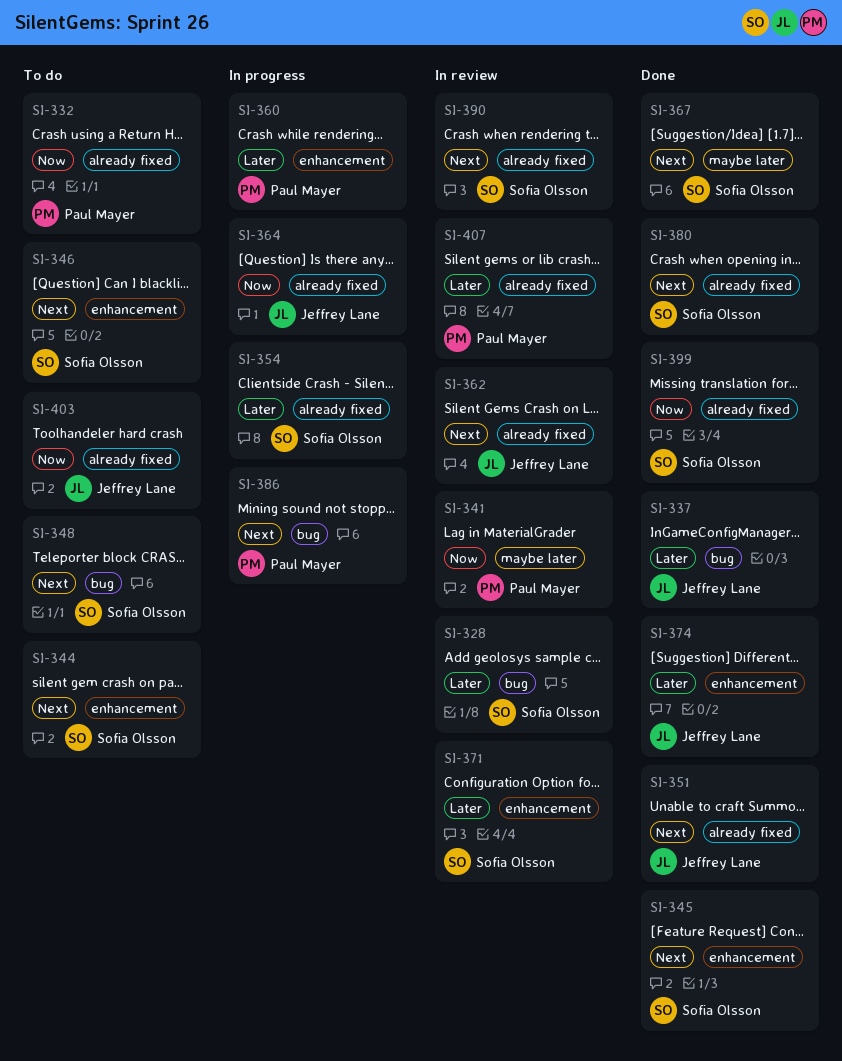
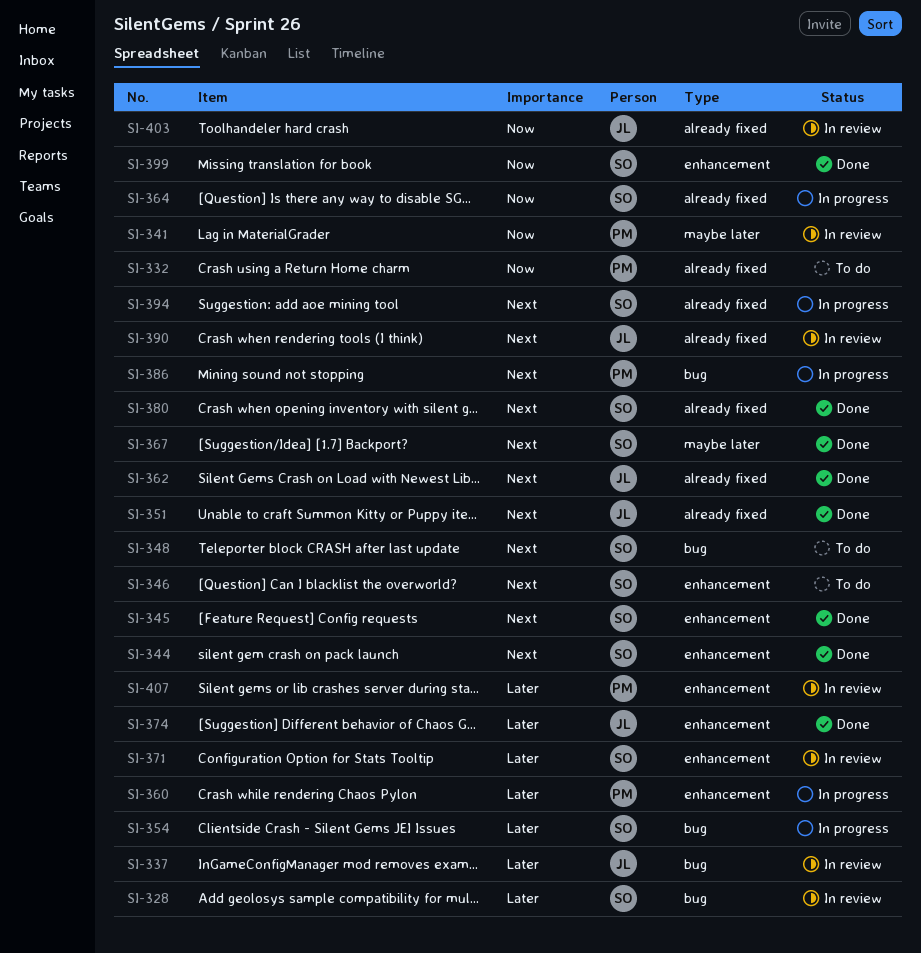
SI-337, status: Done -> In review
SI-344, status: To do -> Done
SI-354, label: already fixed -> bug
SI-362, status: In review -> Done
SI-364, owner: Jeffrey Lane -> Sofia Olsson
SI-390, owner: Sofia Olsson -> Jeffrey Lane
SI-394: none -> present
SI-399, label: already fixed -> enhancement
SI-403, status: To do -> In review
SI-407, label: already fixed -> enhancement

